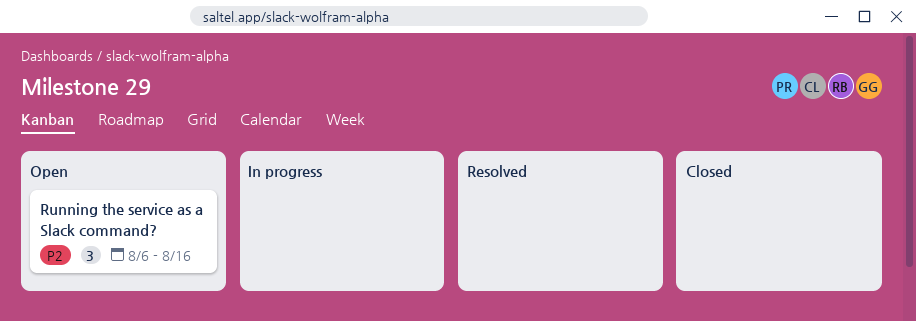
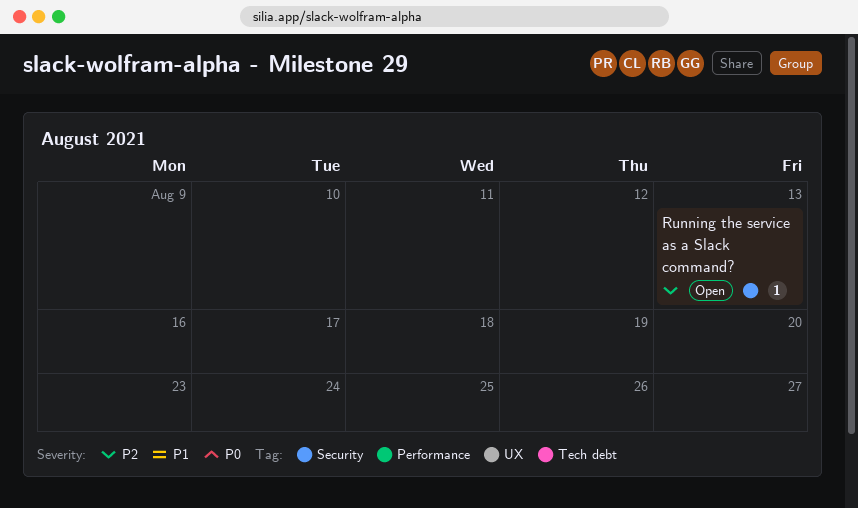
Running the service as a Slack command?, estimate: 3 -> 1
Running the service as a Slack command?, due: Aug 16 -> Aug 13

